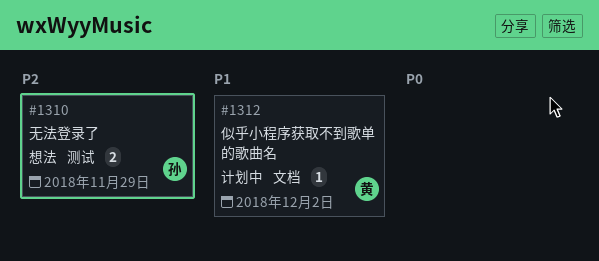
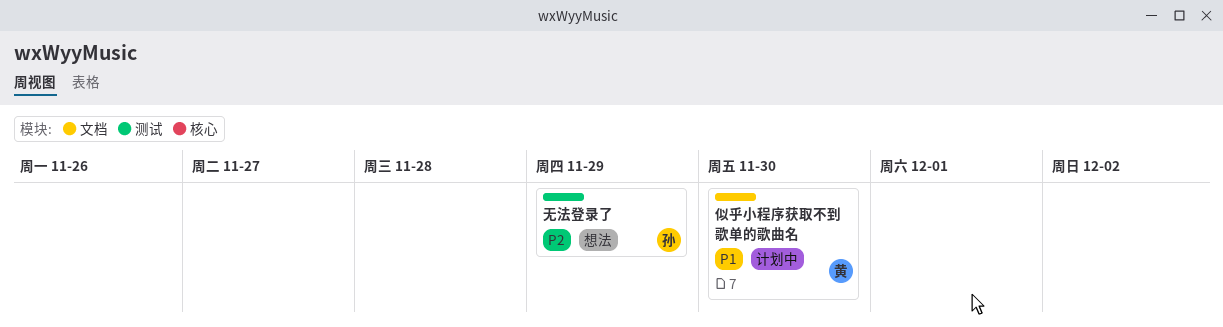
似乎小程序获取不到歌单的歌曲名, due: Dec 2 -> Nov 30

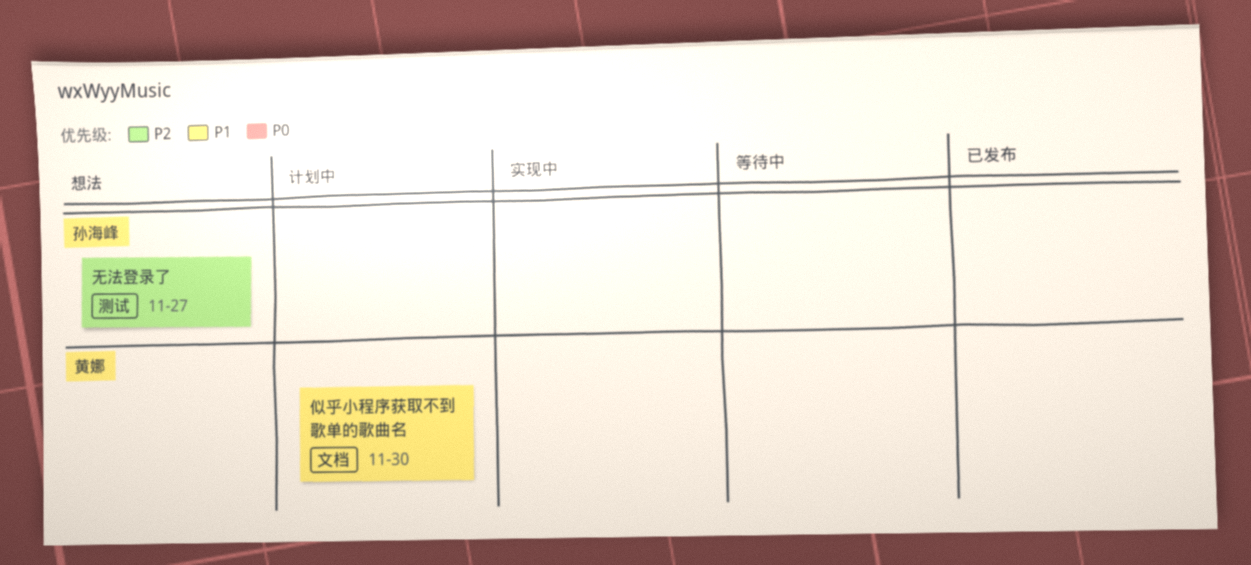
无法登录了, due: Nov 29 -> Nov 27

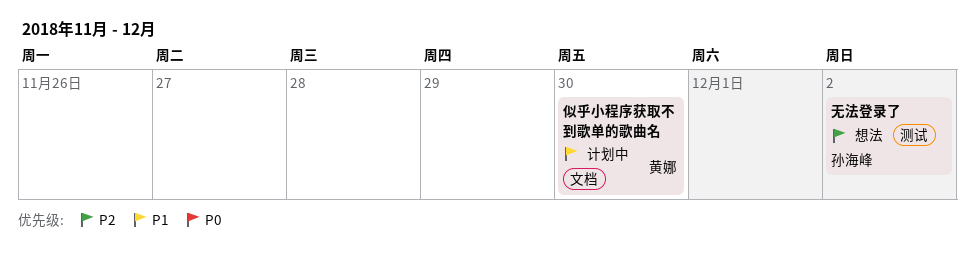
无法登录了, due: Nov 27 -> Dec 2

